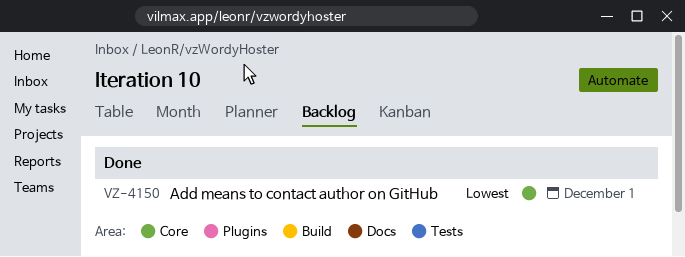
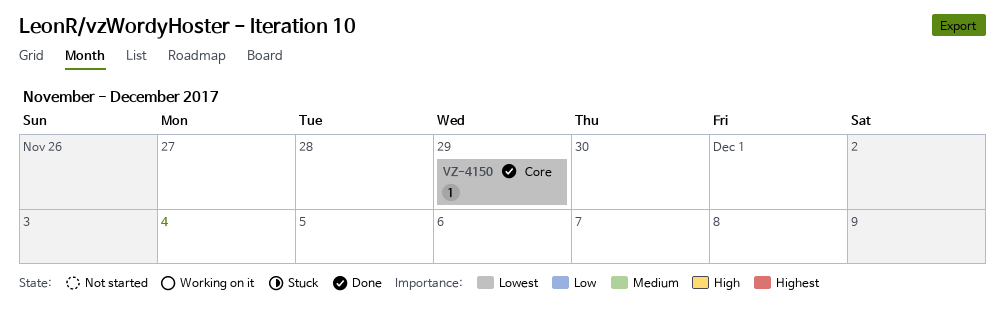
VZ-4150, due: Dec 1 -> Nov 29

